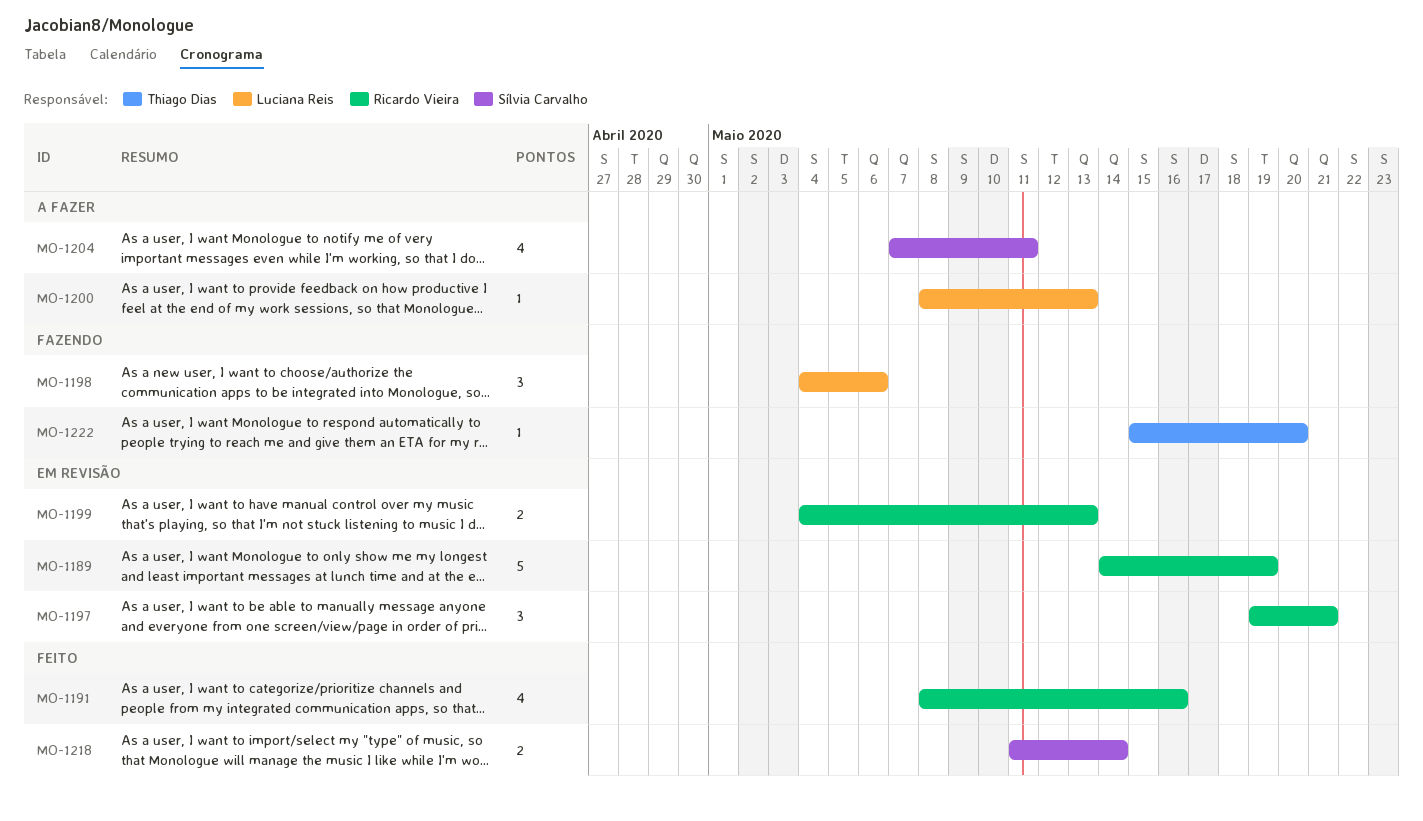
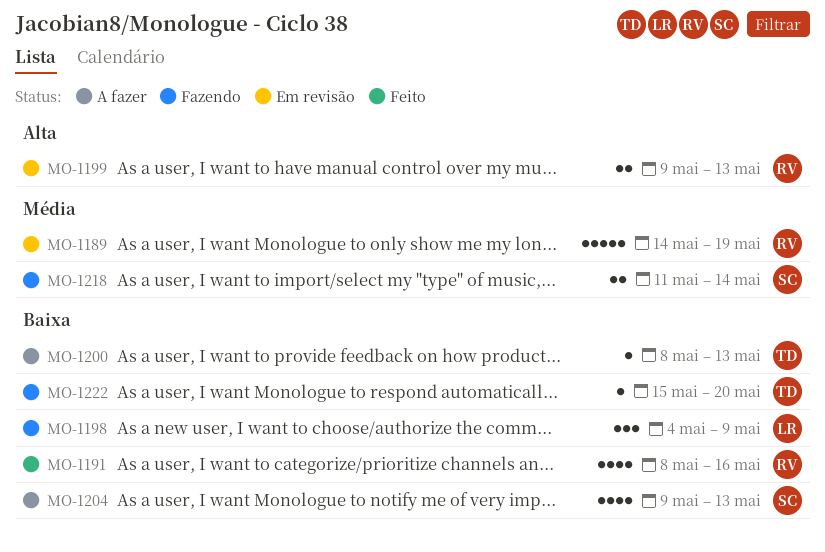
MO-1197: present -> none
MO-1198, due: May 6 -> May 9
MO-1199, start: May 4 -> May 9
MO-1200, owner: Luciana Reis -> Thiago Dias
MO-1204, start: May 7 -> May 9
MO-1204, due: May 11 -> May 13
MO-1218, status: Feito -> Fazendo

